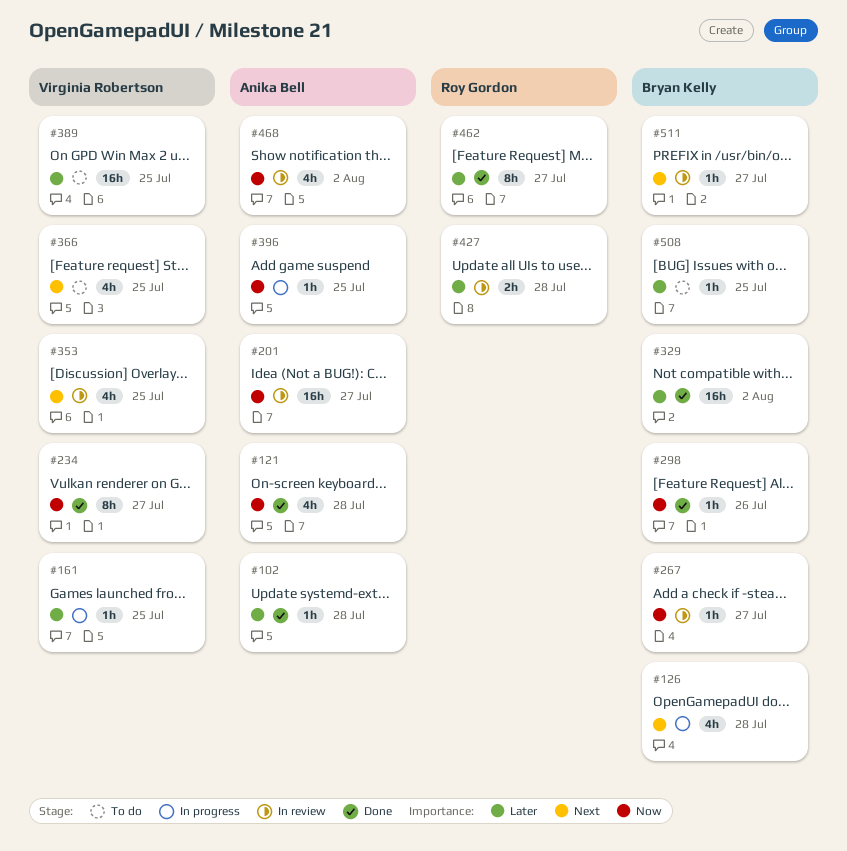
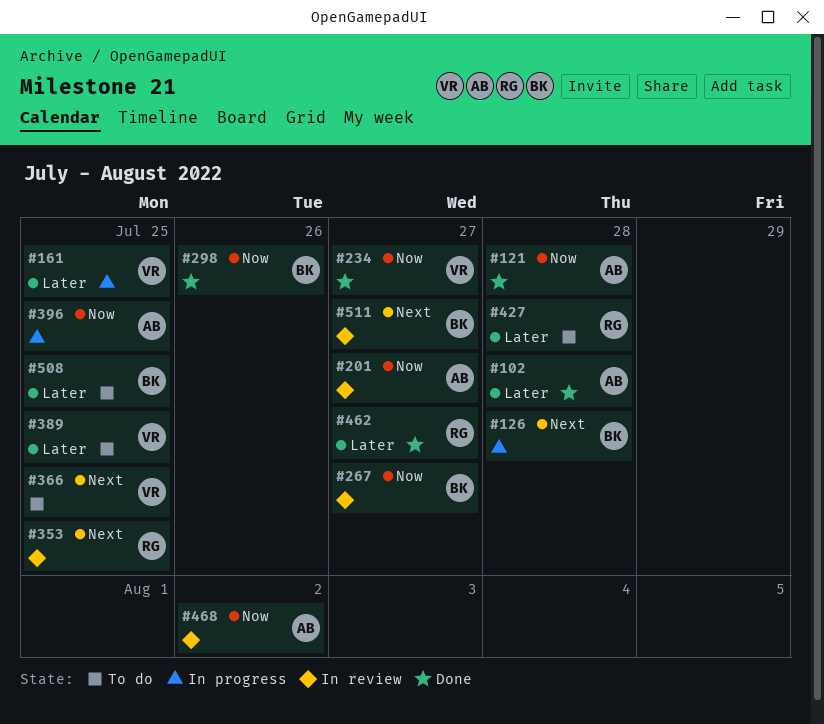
#329: present -> none
#353, owner: Virginia Robertson -> Roy Gordon
#427, status: In review -> To do

